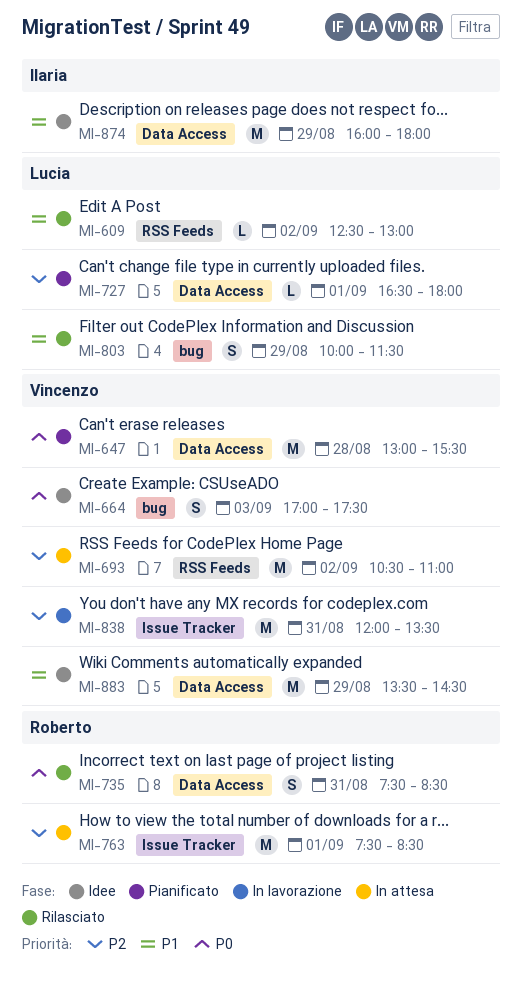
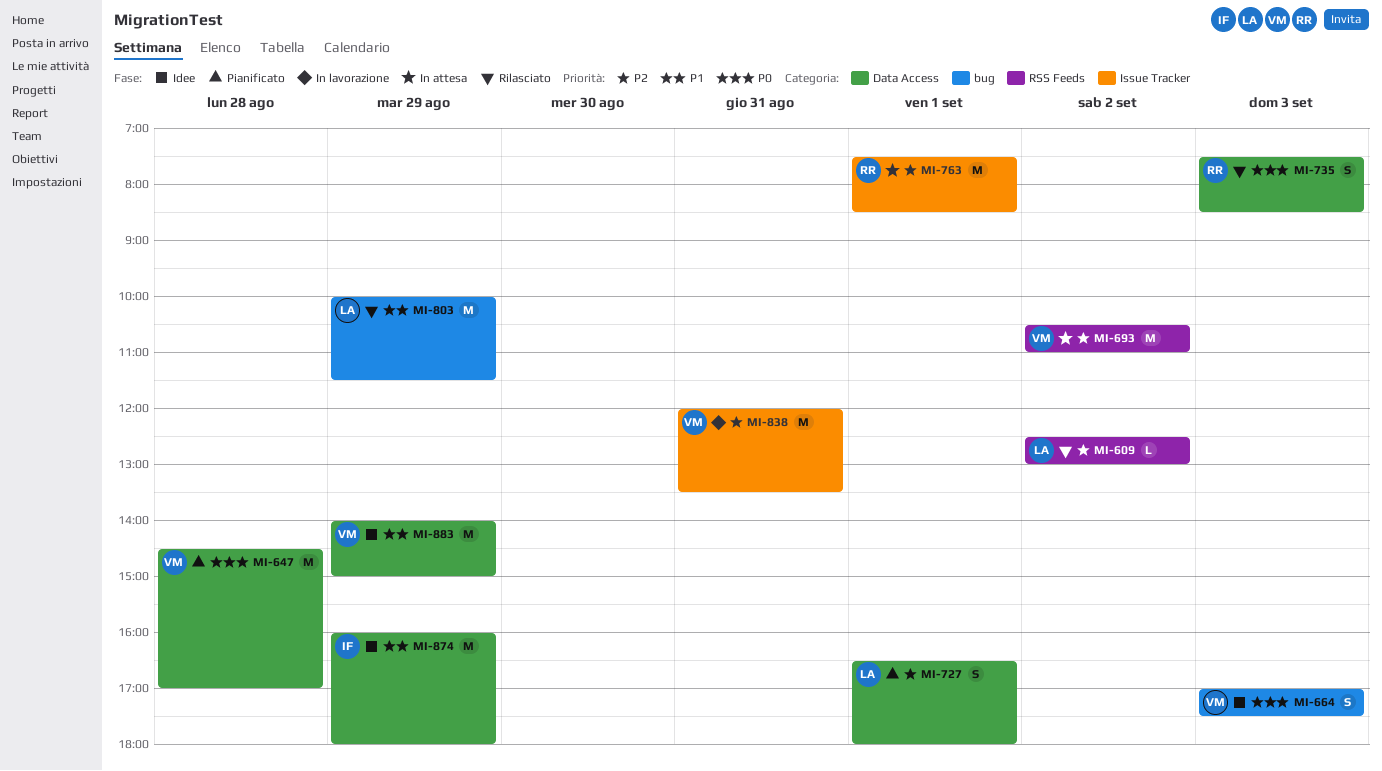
MI-609, priority: P1 -> P2
MI-647, begins: 13:00 -> 14:30
MI-647, ends: 15:30 -> 17:00
MI-727, estimate: L -> S
MI-735, day: Aug 31 -> Sep 3
MI-803, estimate: S -> M
MI-883, begins: 13:30 -> 14:00
MI-883, ends: 14:30 -> 15:00

